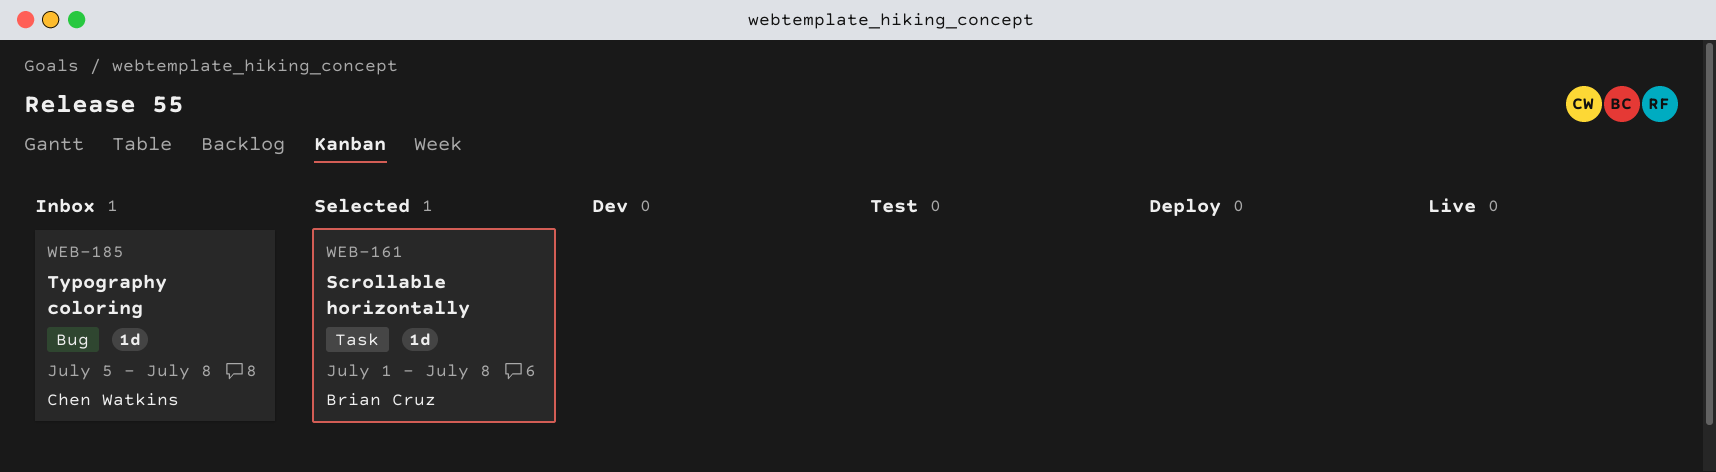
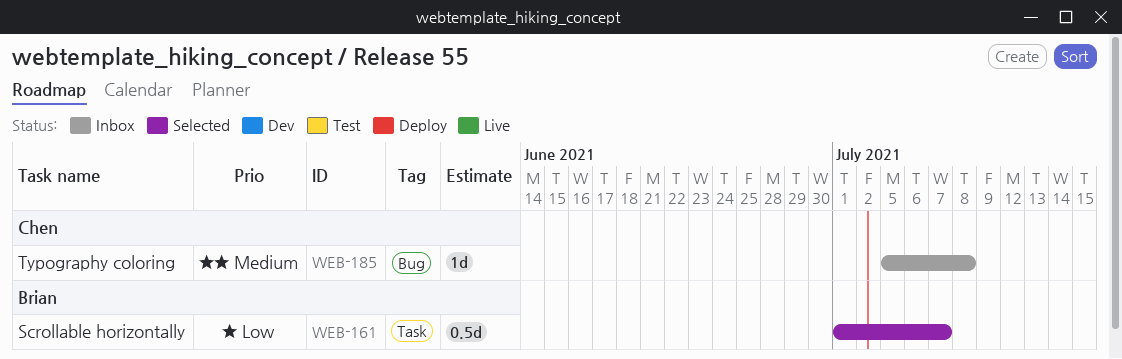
WEB-161, estimate: 1d -> 0.5d
WEB-161, due: Jul 8 -> Jul 7

